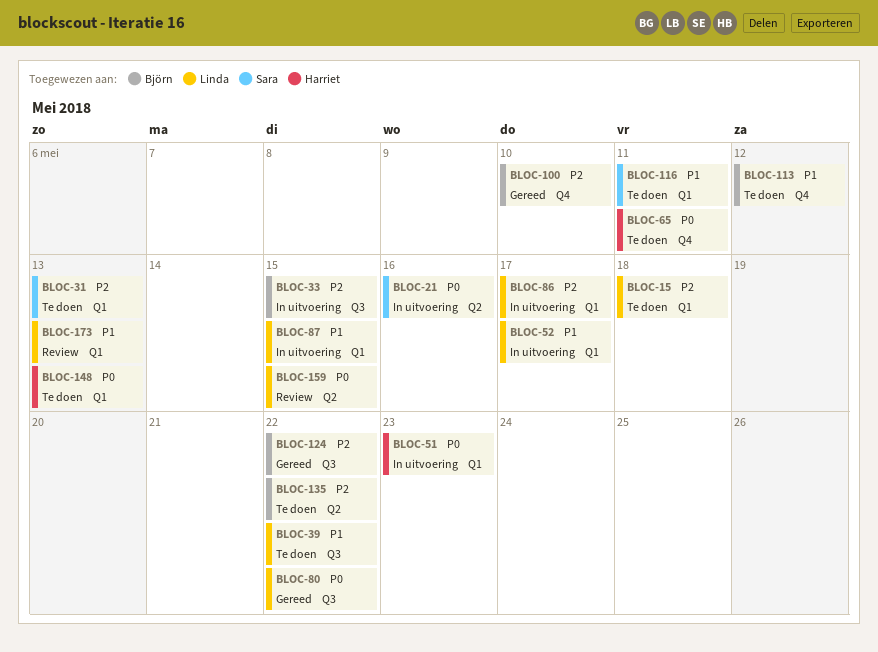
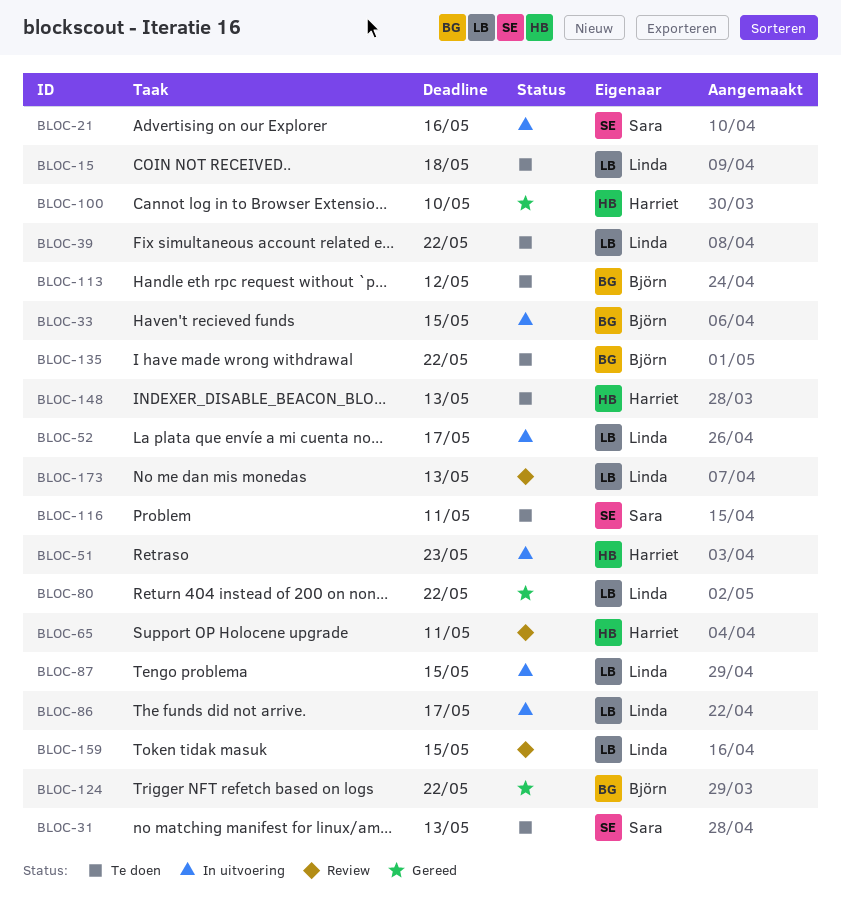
BLOC-65, status: Te doen -> Review
BLOC-100, owner: Björn -> Harriet

